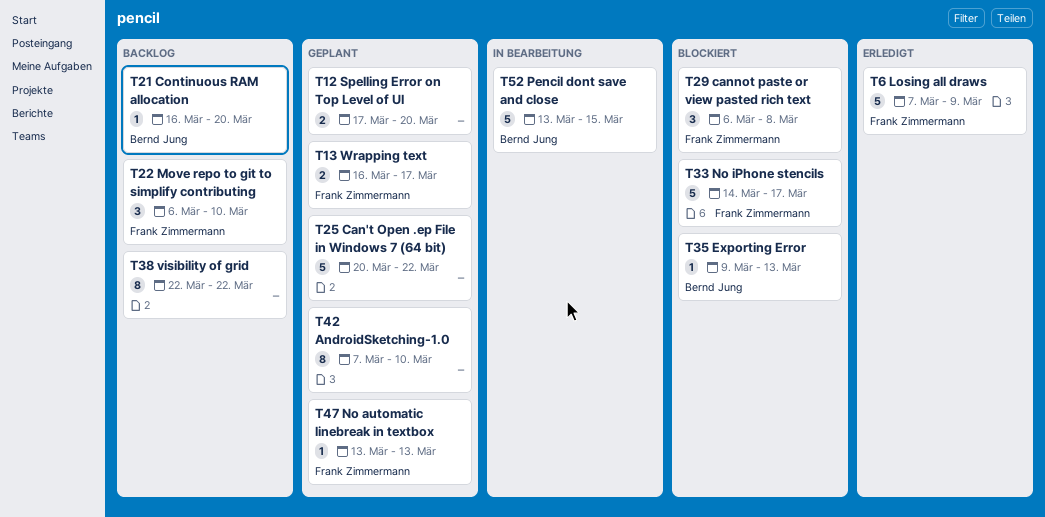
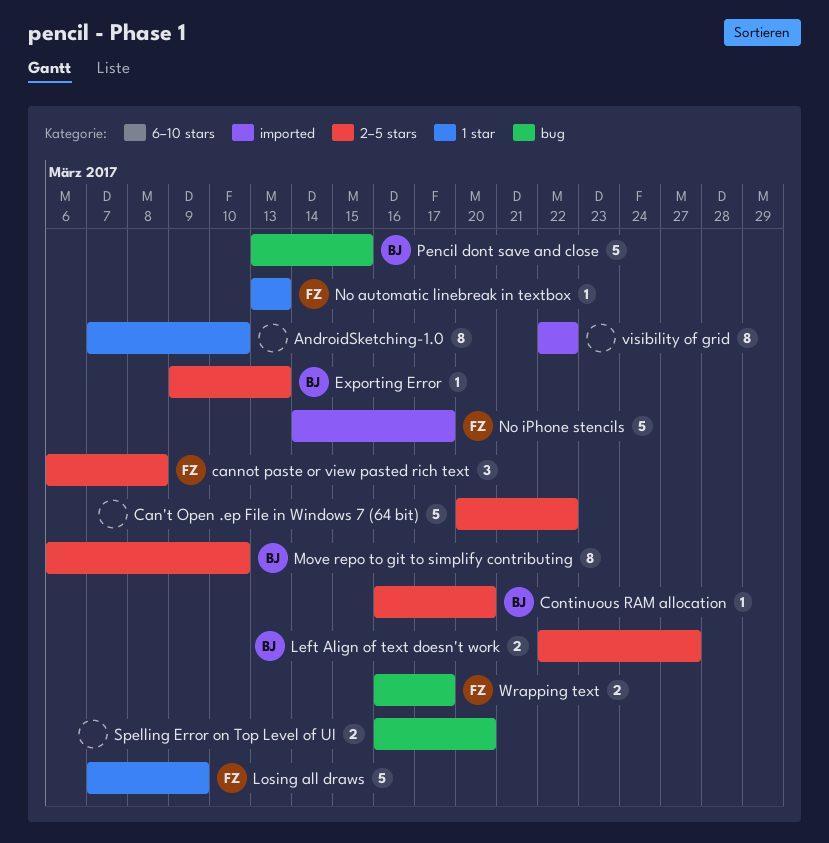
Left Align of text doesn't work: none -> present
Move repo to git to simplify contributing, owner: Frank Zimmermann -> Bernd Jung
Move repo to git to simplify contributing, estimate: 3 -> 8
Spelling Error on Top Level of UI, start: Mar 17 -> Mar 16

